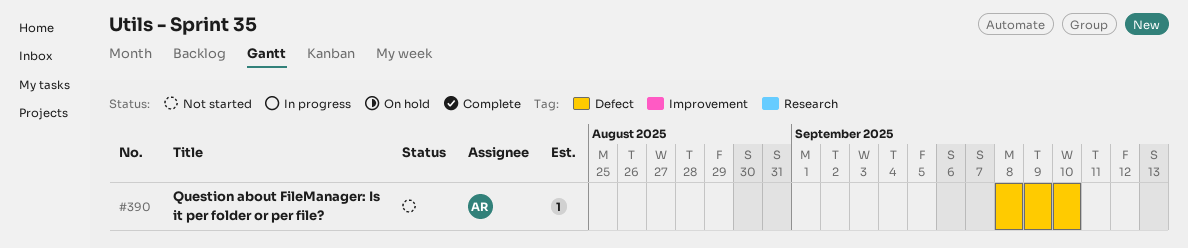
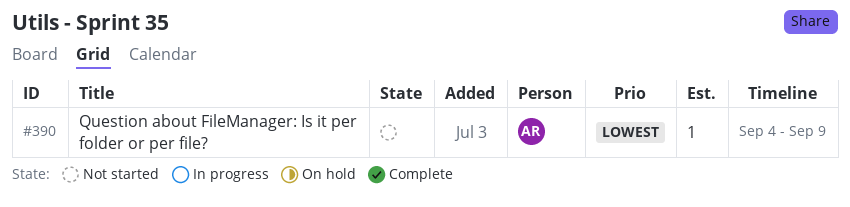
#390, start: Sep 8 -> Sep 4
#390, due: Sep 10 -> Sep 9

